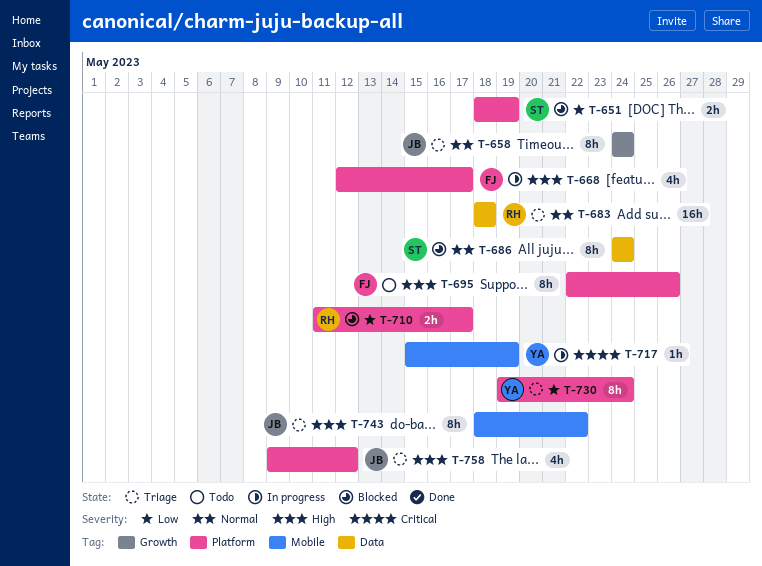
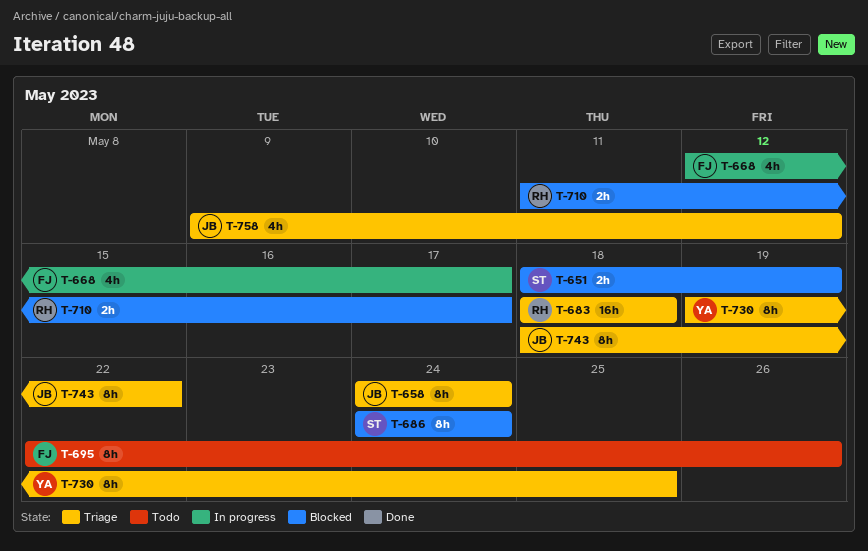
T-717: present -> none
T-730, due: May 24 -> May 25

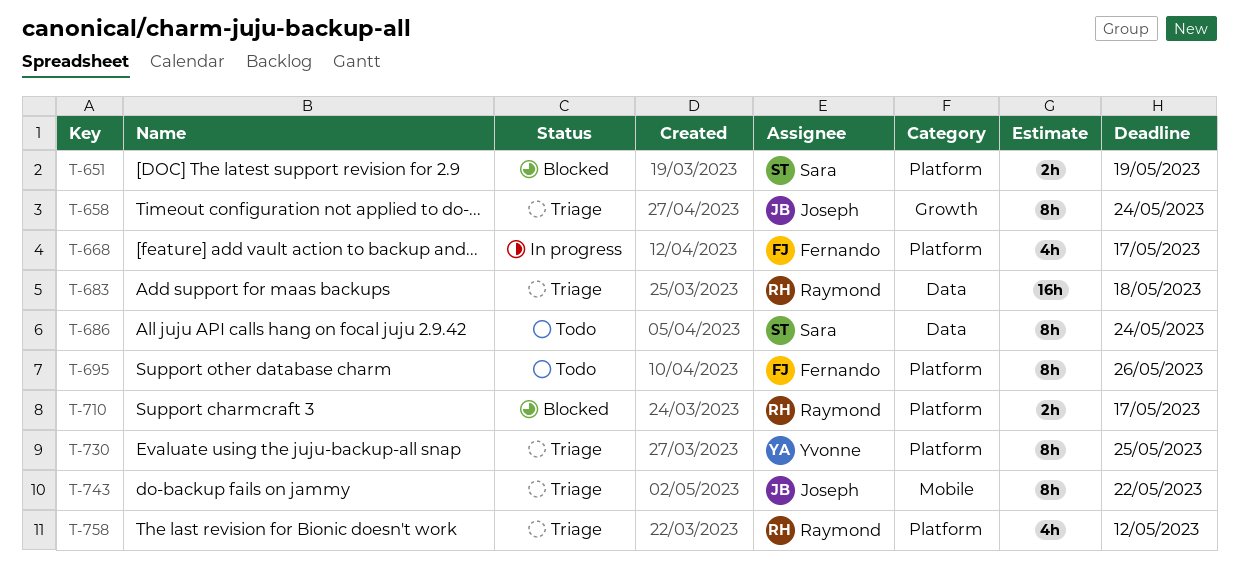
T-686, status: Blocked -> Todo
T-758, owner: Joseph -> Raymond

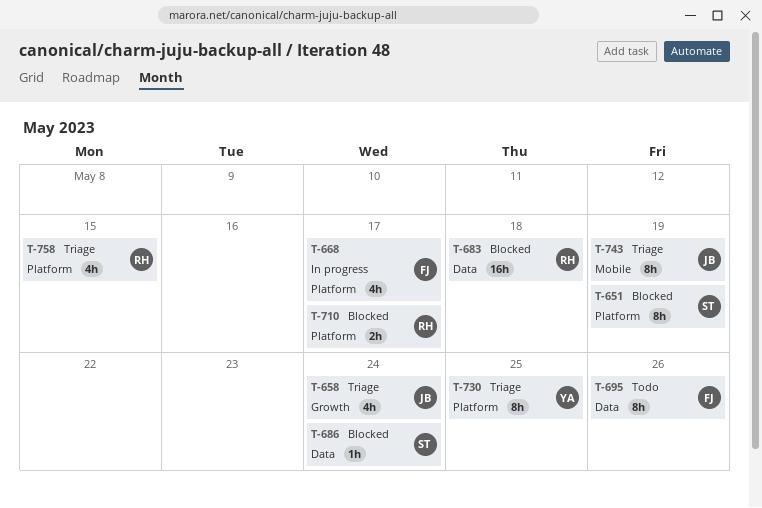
T-651, estimate: 2h -> 8h
T-658, estimate: 8h -> 4h
T-683, status: Triage -> Blocked
T-686, status: Todo -> Blocked
T-686, estimate: 8h -> 1h
T-695, label: Platform -> Data
T-743, due: May 22 -> May 19
T-758, due: May 12 -> May 15

